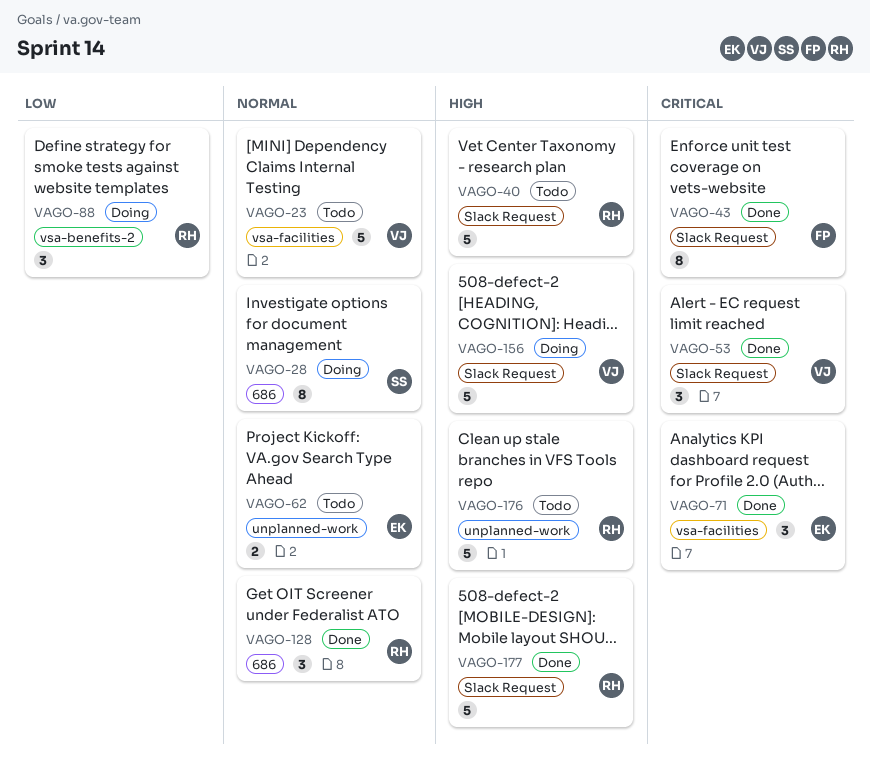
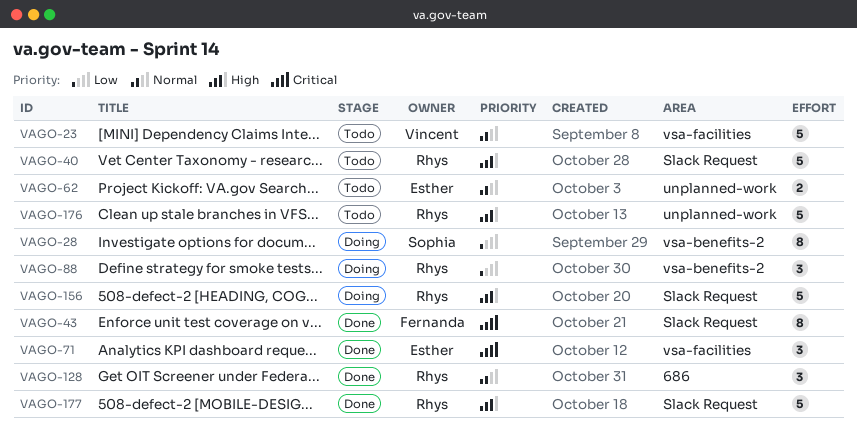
VAGO-28, priority: Normal -> Low
VAGO-28, label: 686 -> vsa-benefits-2
VAGO-53: present -> none
VAGO-156, owner: Vincent -> Rhys

